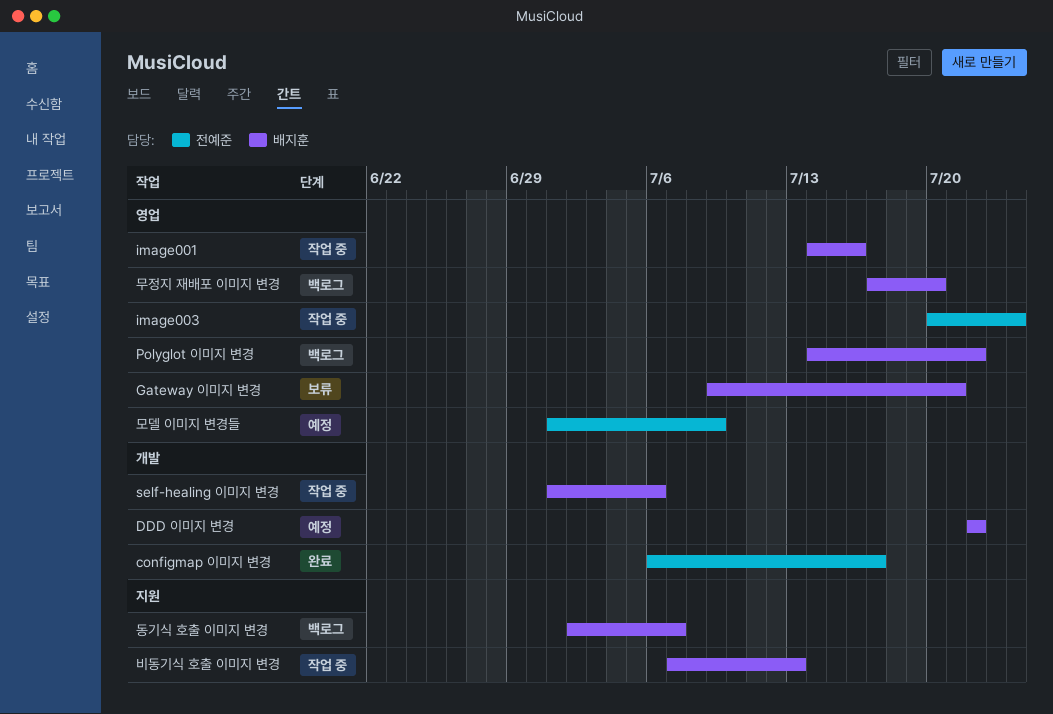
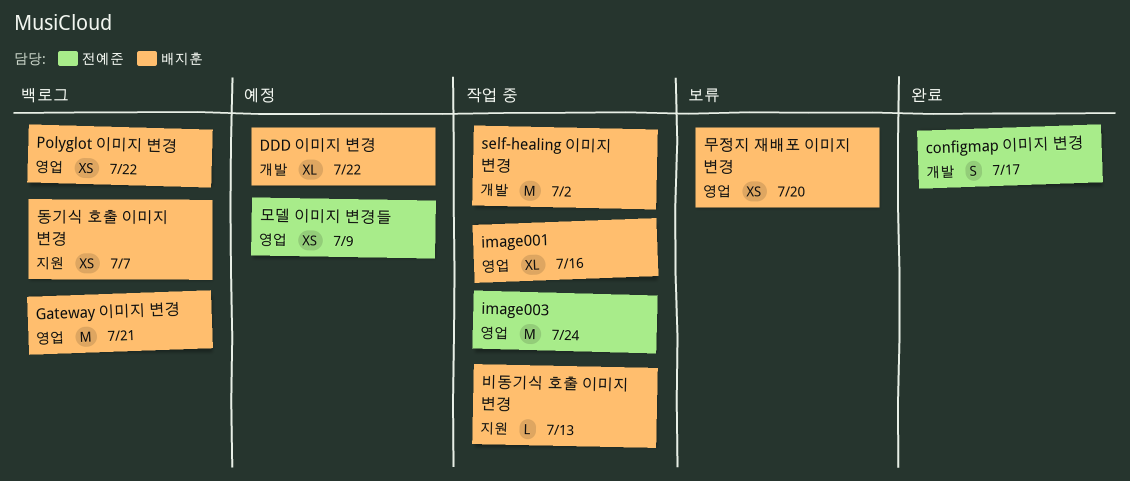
Gateway 이미지 변경, status: 보류 -> 백로그
self-healing 이미지 변경, due: Jul 6 -> Jul 2
무정지 재배포 이미지 변경, status: 백로그 -> 보류

